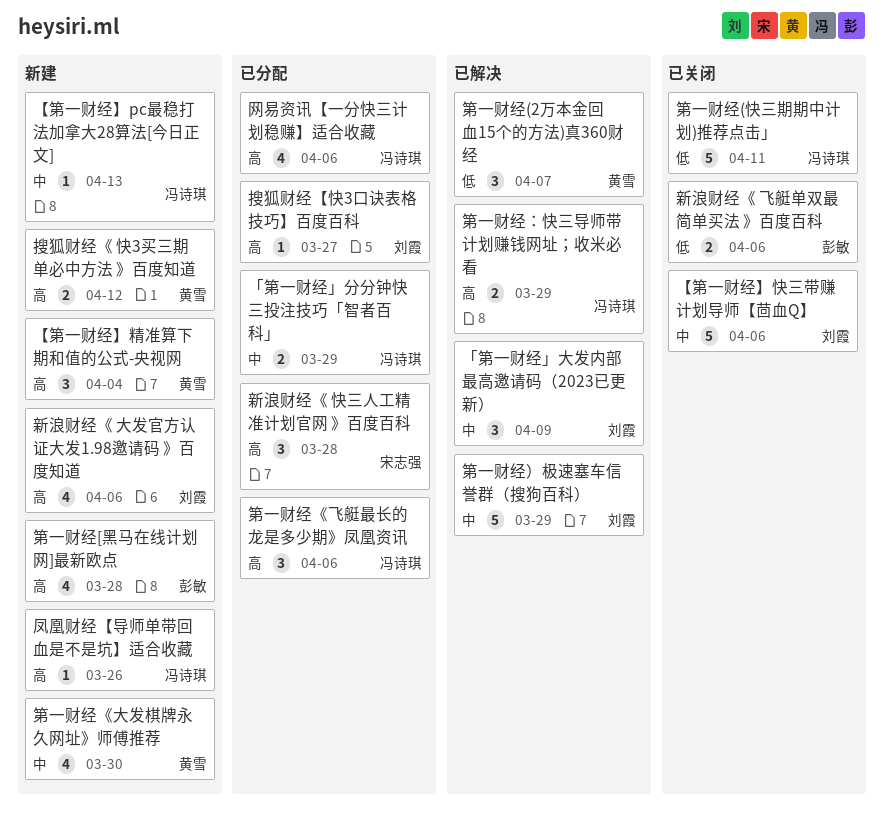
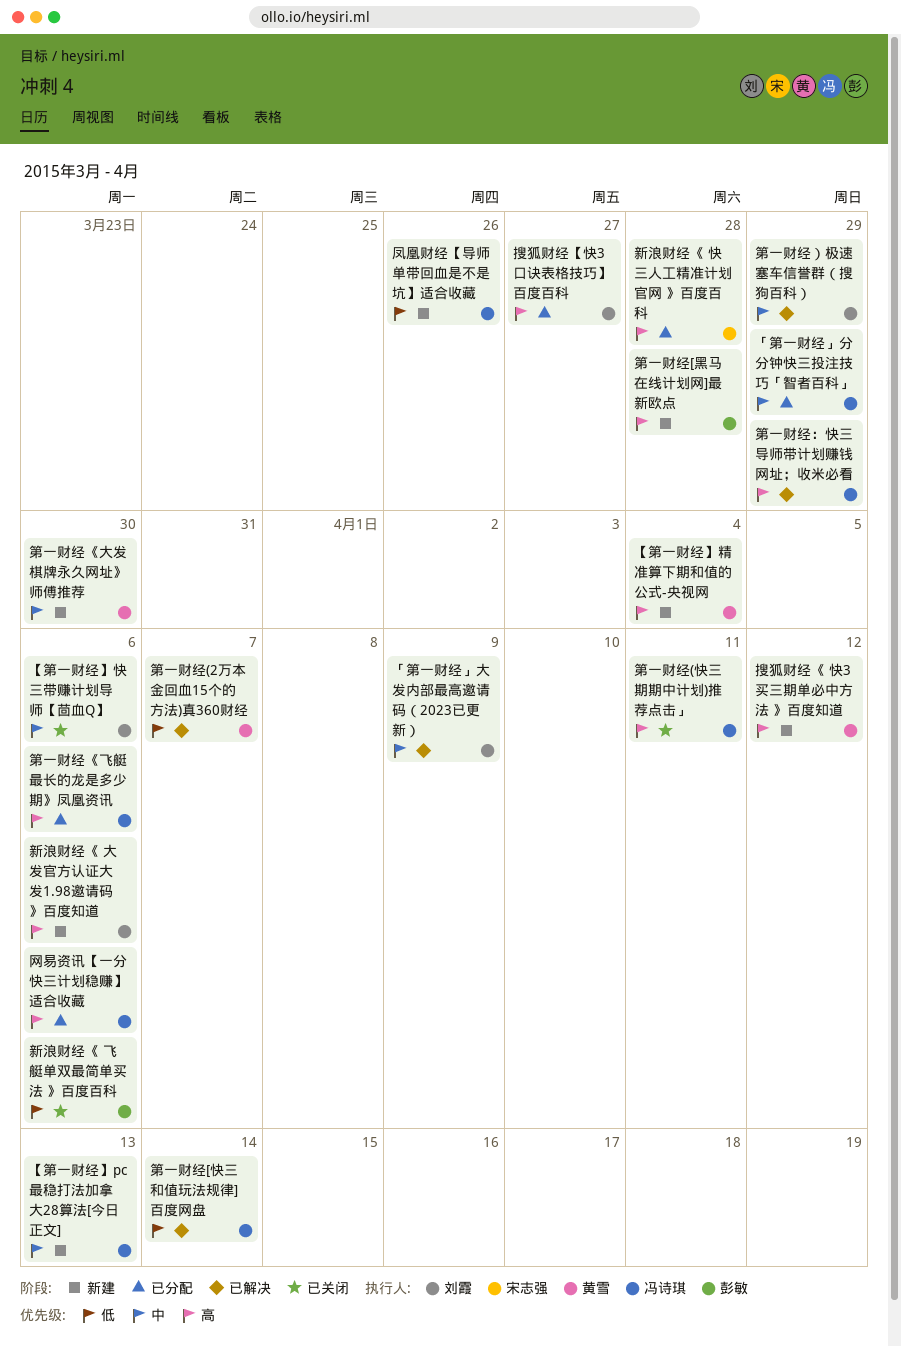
凤凰财经【导师单带回血是不是坑】适合收藏, priority: 高 -> 低
第一财经(快三期期中计划)推荐点击」, priority: 低 -> 高
第一财经[快三和值玩法规律]百度网盘: none -> present

